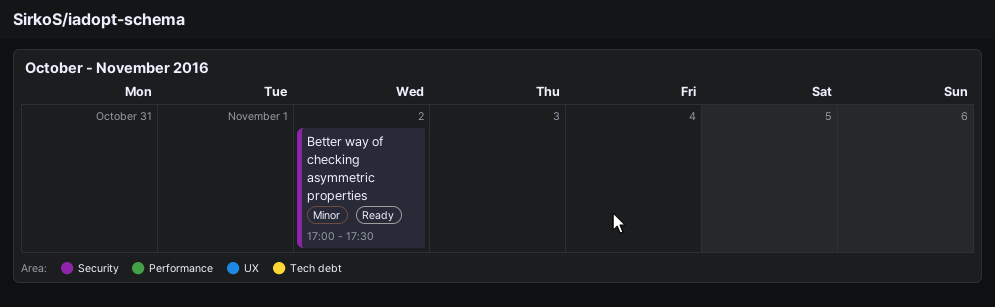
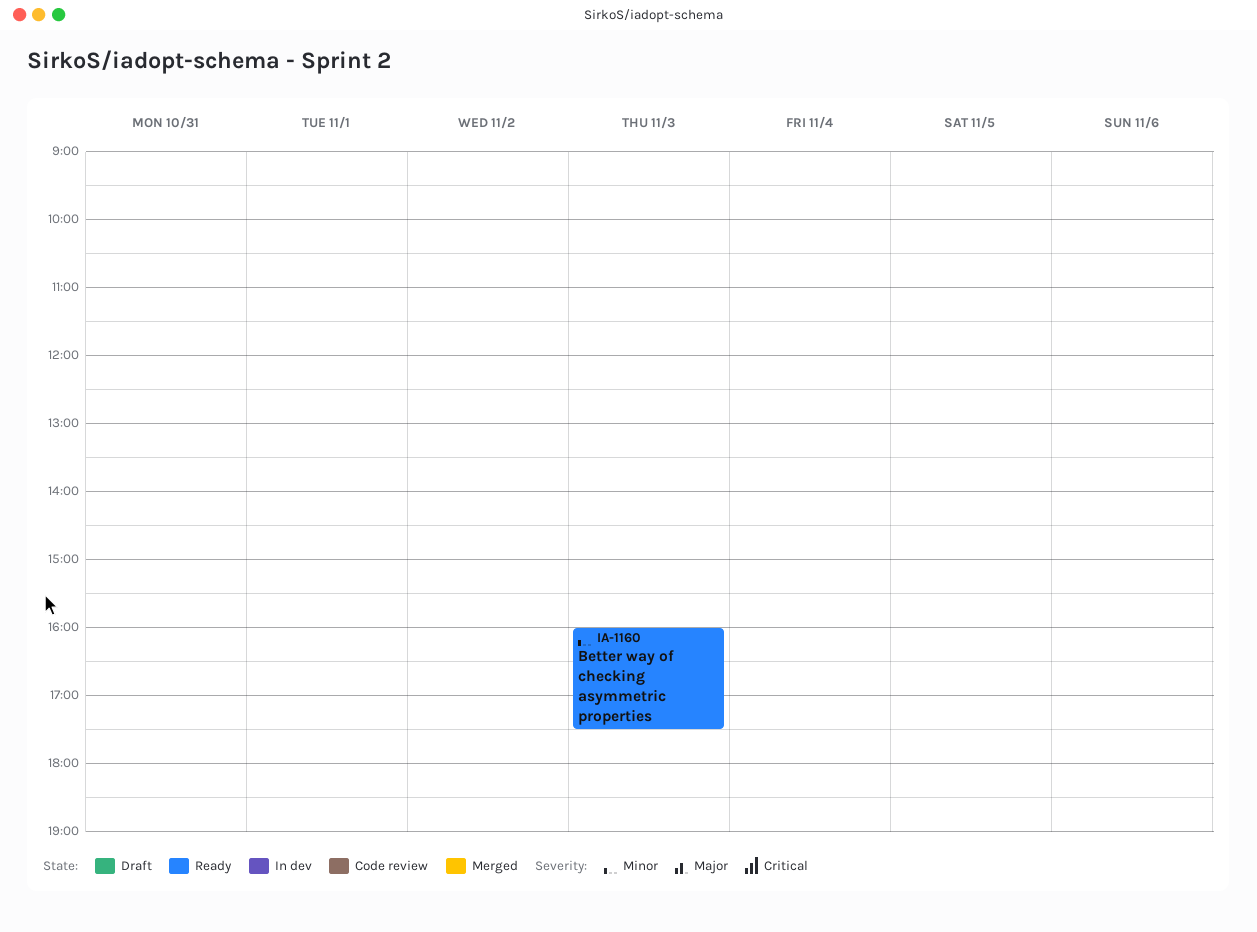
Better way of checking asymmetric properties, day: Nov 2 -> Nov 3
Better way of checking asymmetric properties, begins: 17:00 -> 16:00

